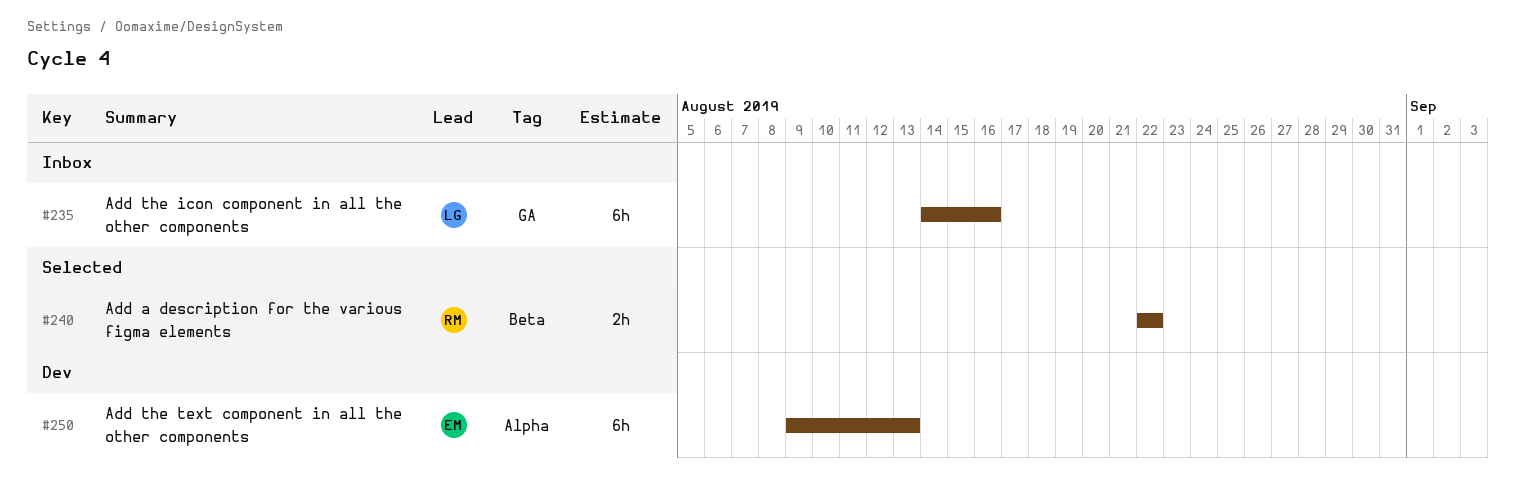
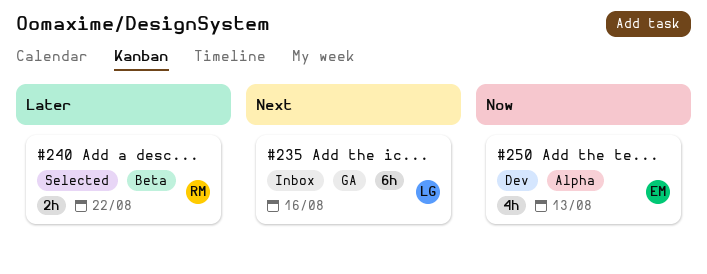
#250, estimate: 6h -> 4h

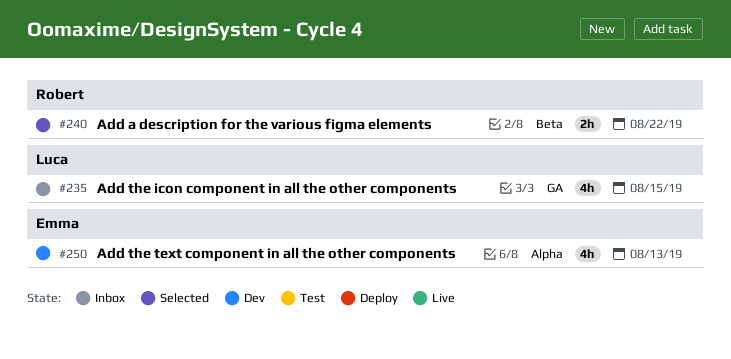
#235, estimate: 6h -> 4h
#235, due: Aug 16 -> Aug 15

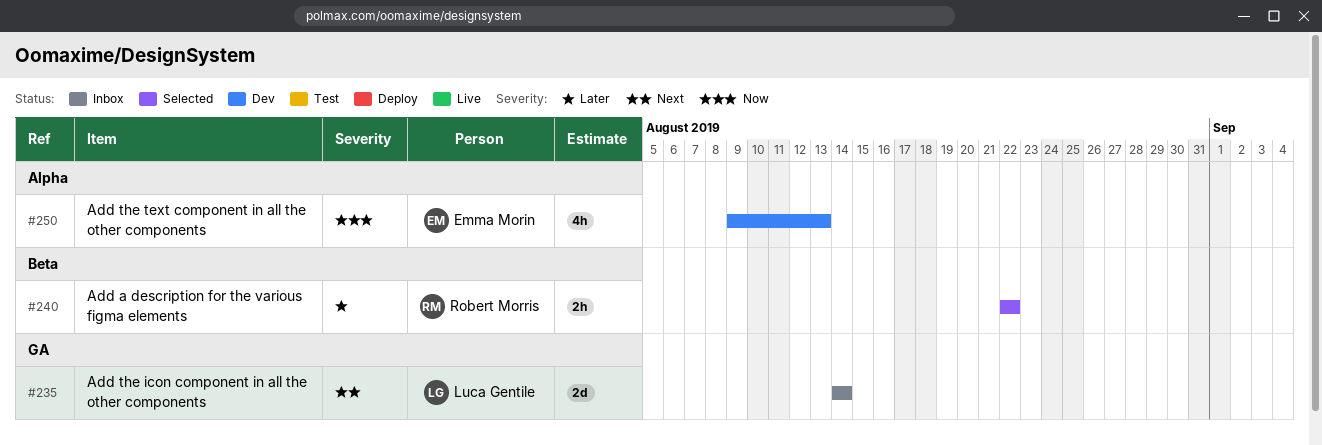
#235, estimate: 4h -> 2d
#235, due: Aug 15 -> Aug 14

